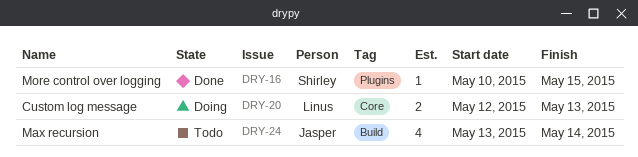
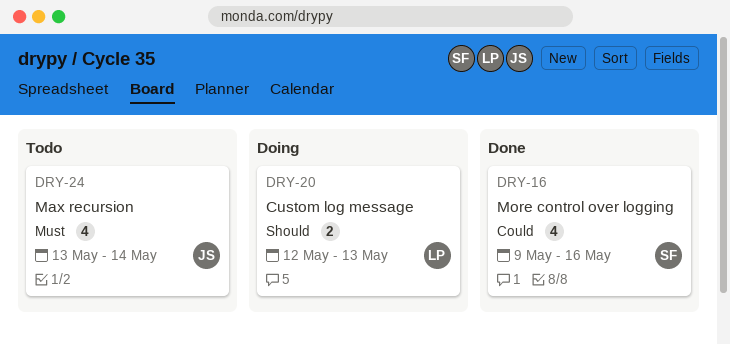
DRY-16, estimate: 1 -> 4
DRY-16, start: May 10 -> May 9
DRY-16, due: May 15 -> May 16

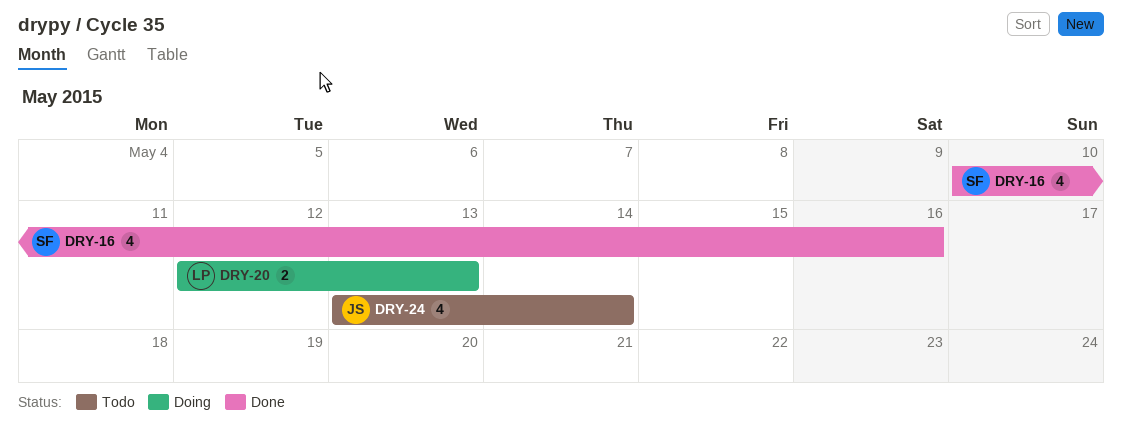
DRY-16, start: May 9 -> May 10

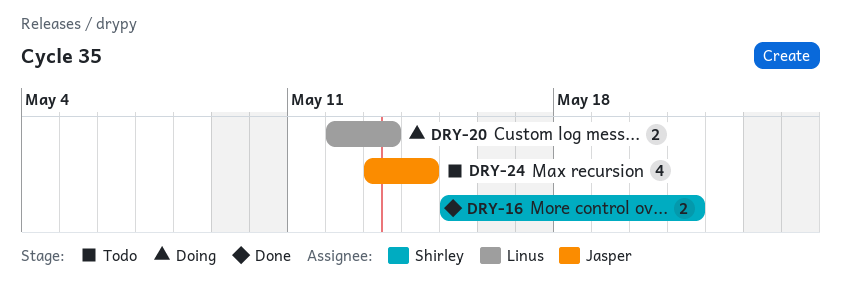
DRY-16, estimate: 4 -> 2
DRY-16, start: May 10 -> May 15
DRY-16, due: May 16 -> May 21

